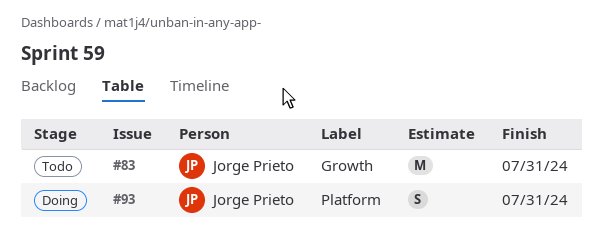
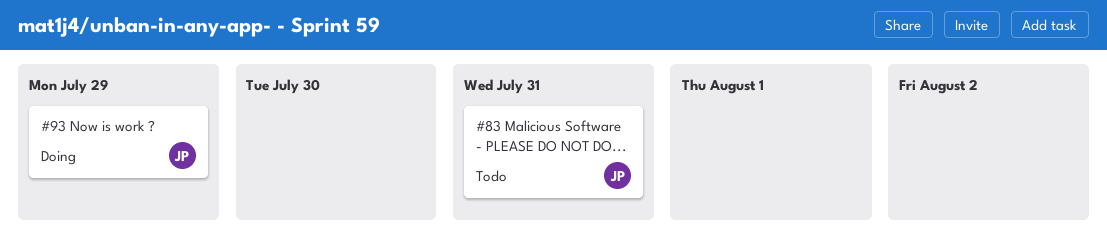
#93, due: Jul 31 -> Jul 29

